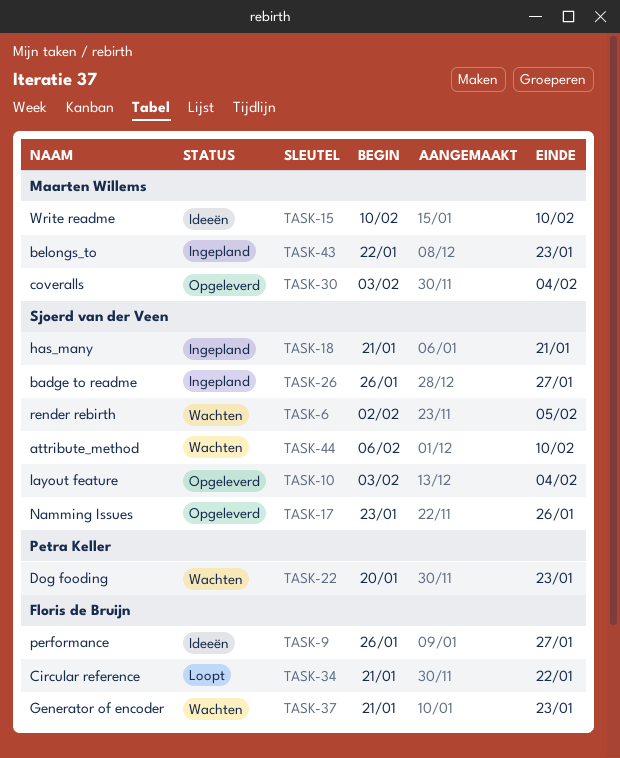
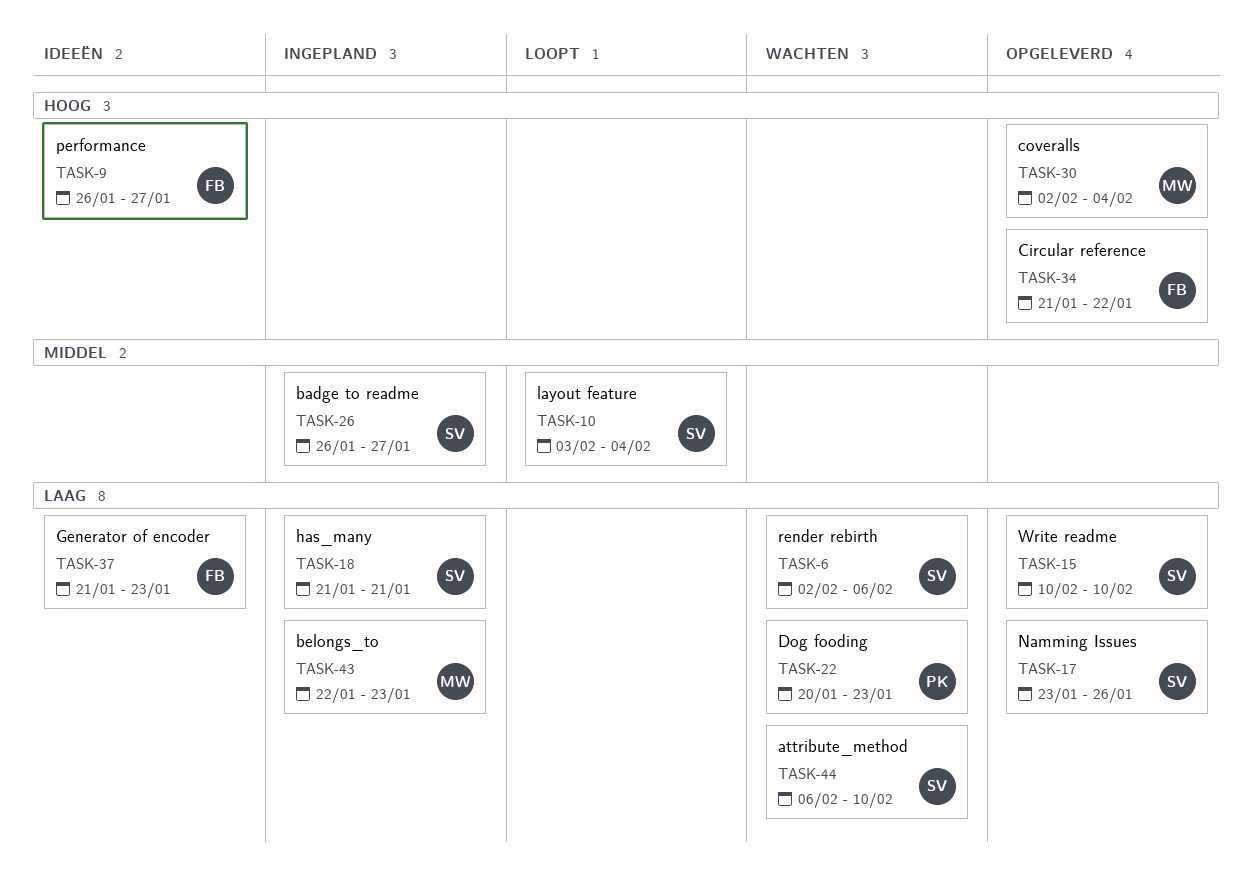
TASK-6, due: Feb 5 -> Feb 6
TASK-10, status: Opgeleverd -> Loopt
TASK-15, status: Ideeën -> Opgeleverd
TASK-15, owner: Maarten Willems -> Sjoerd van der Veen
TASK-30, start: Feb 3 -> Feb 2
TASK-34, status: Loopt -> Opgeleverd
TASK-37, status: Wachten -> Ideeën

